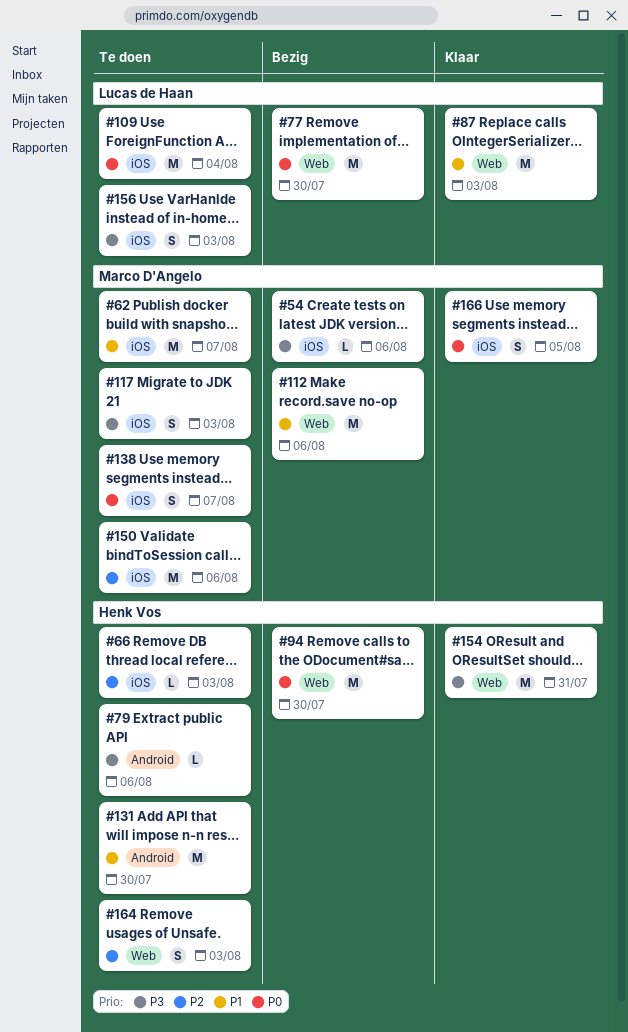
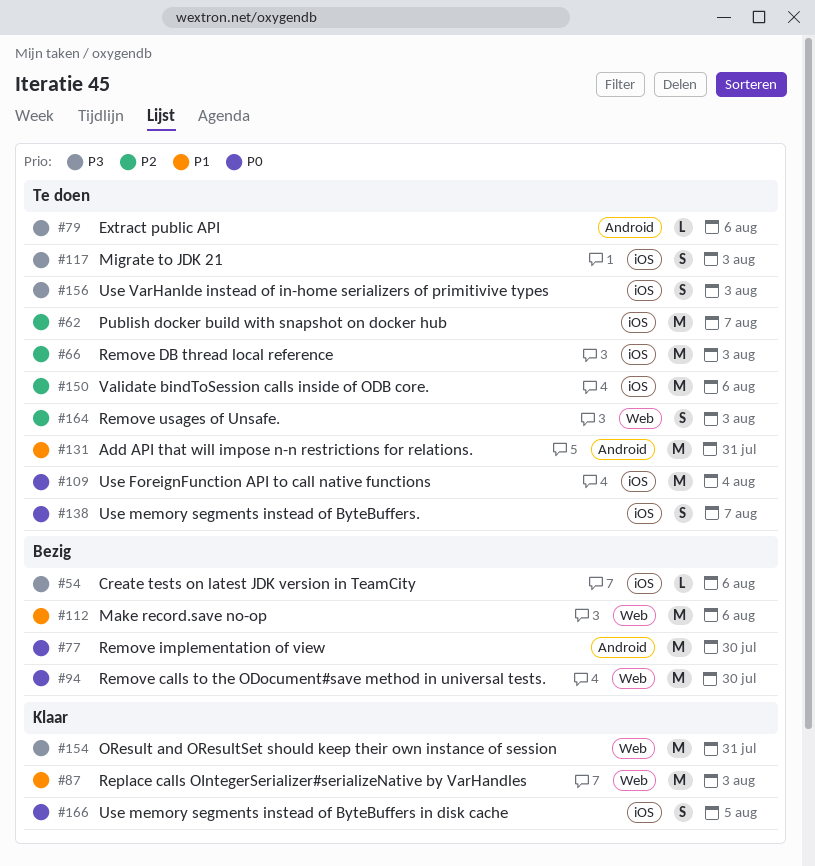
#62, priority: P1 -> P2
#66, estimate: L -> M
#77, label: Web -> Android
#131, due: Jul 30 -> Jul 31

